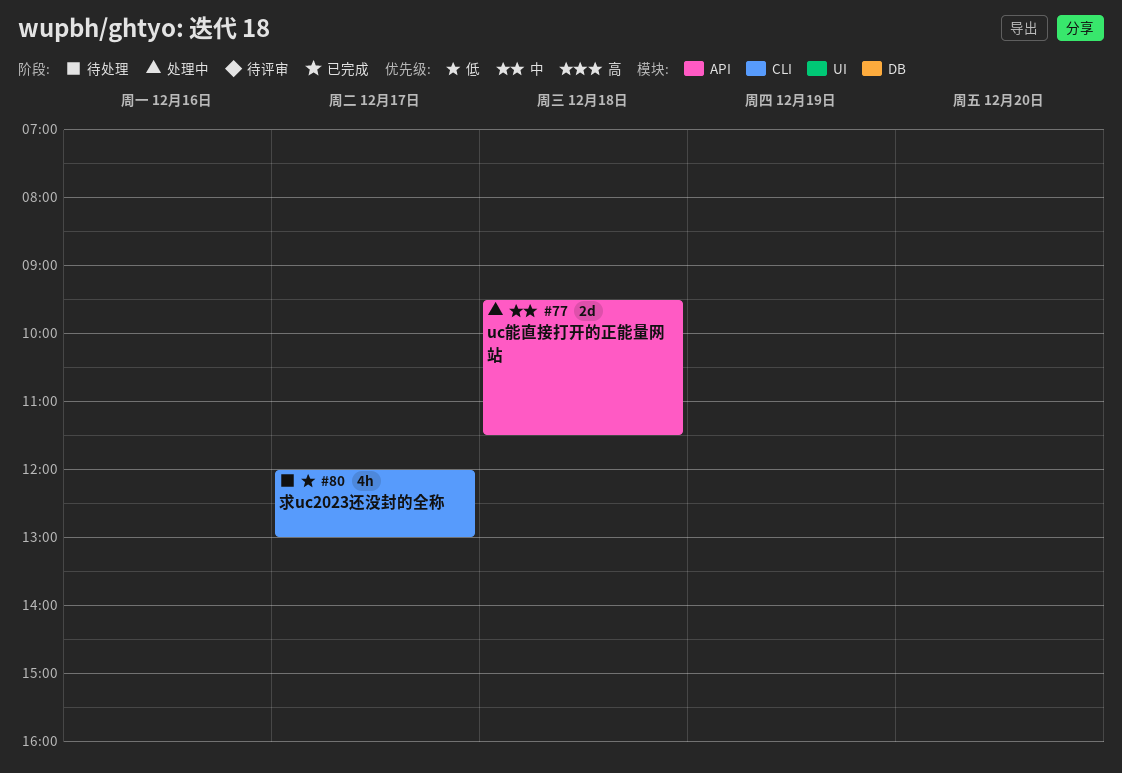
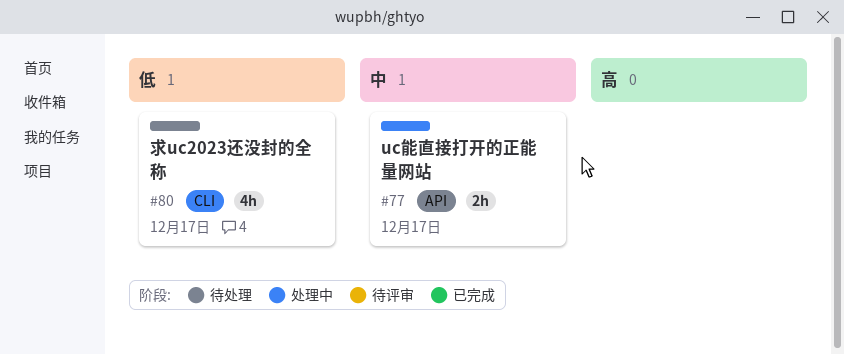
#77, estimate: 2d -> 2h
#77, day: Dec 18 -> Dec 17

